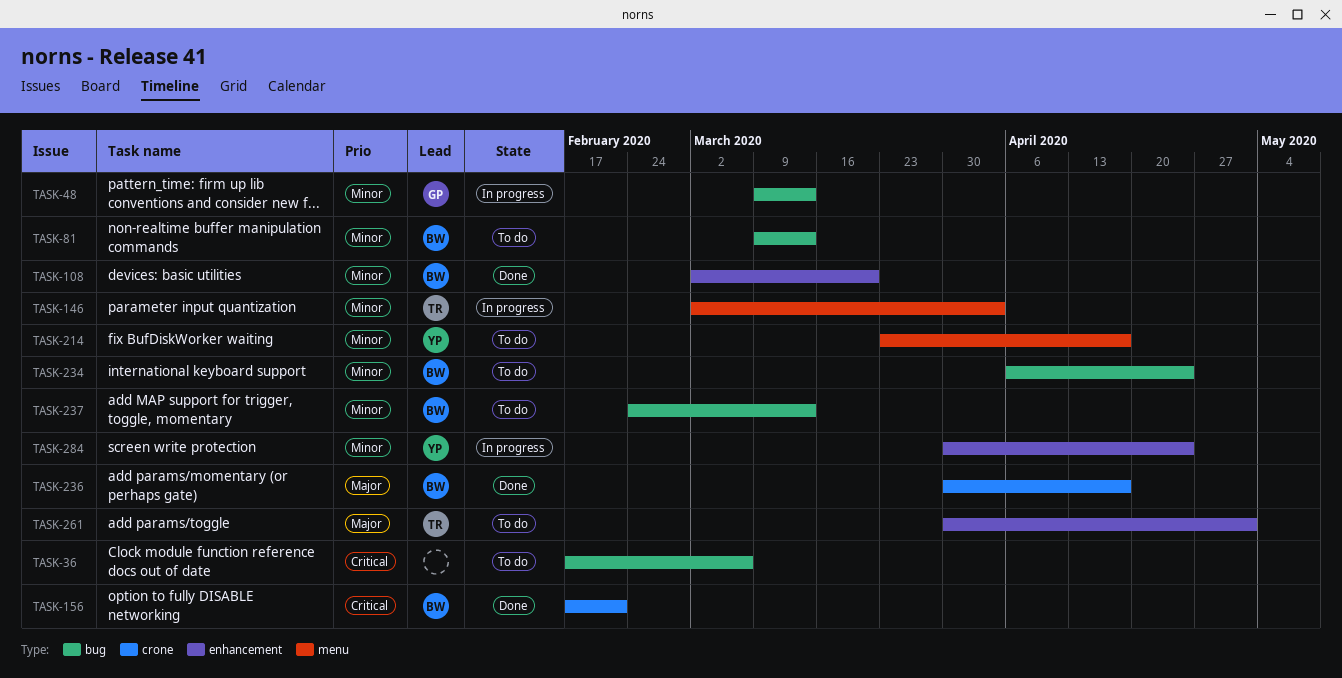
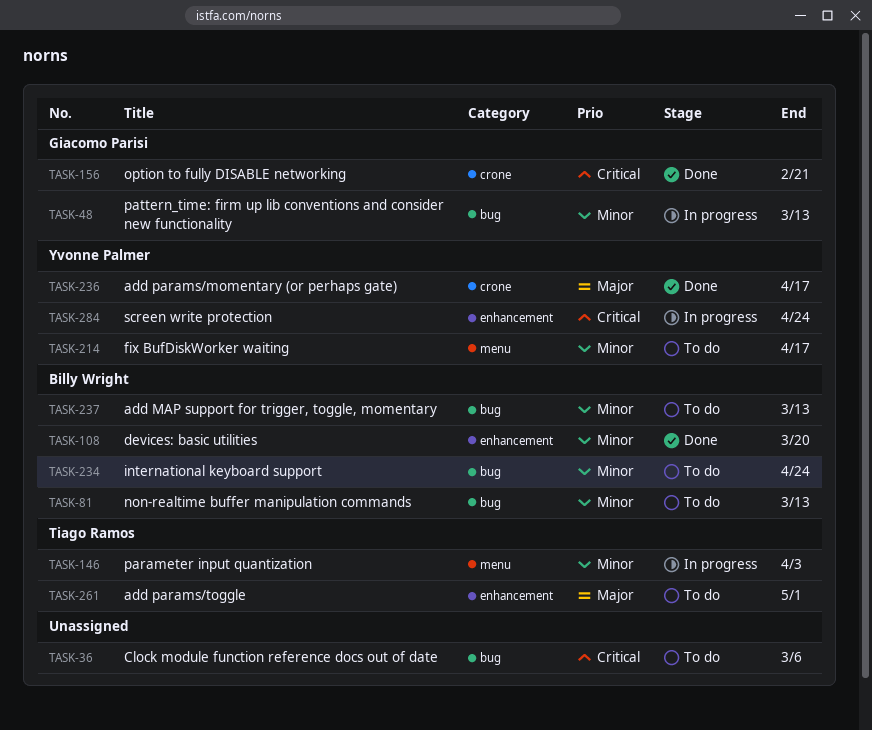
TASK-156, owner: Billy Wright -> Giacomo Parisi
TASK-236, owner: Billy Wright -> Yvonne Palmer
TASK-284, priority: Minor -> Critical

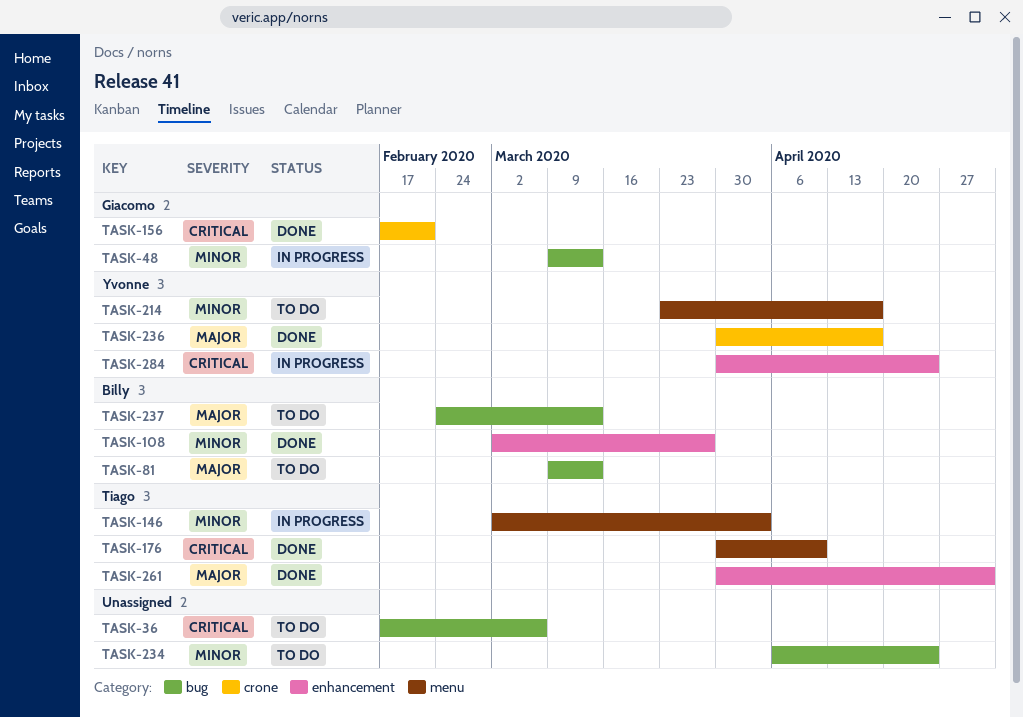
TASK-81, priority: Minor -> Major
TASK-108, due: Mar 20 -> Mar 27
TASK-176: none -> present
TASK-234, owner: Billy Wright -> none
TASK-237, priority: Minor -> Major
TASK-261, status: To do -> Done

